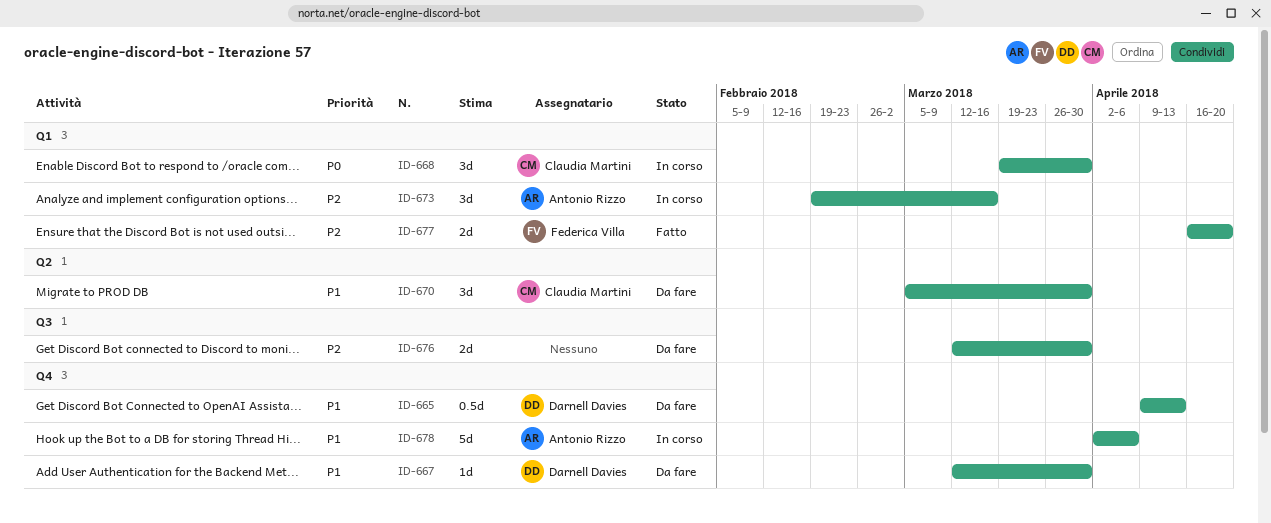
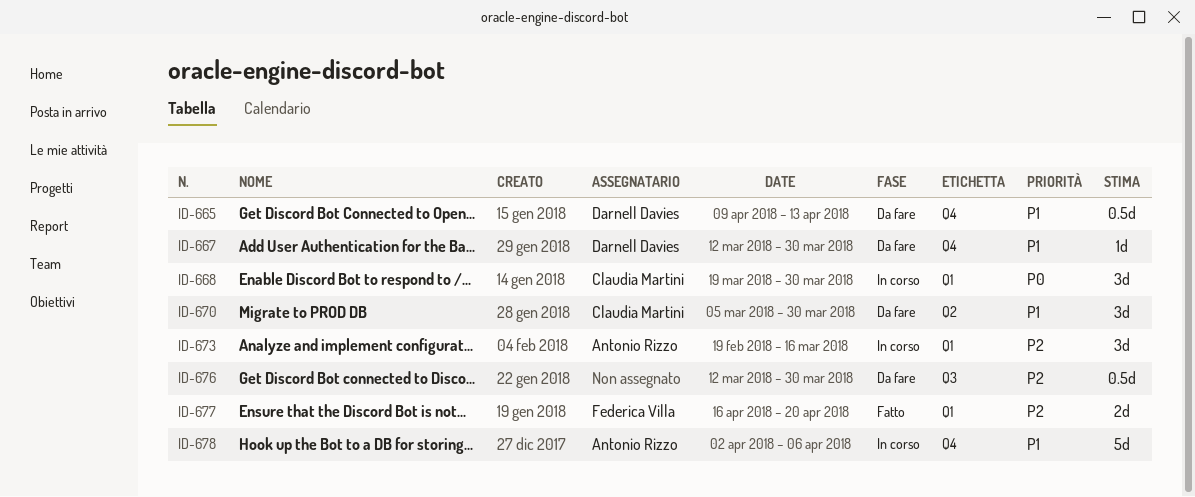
ID-676, estimate: 2d -> 0.5d

